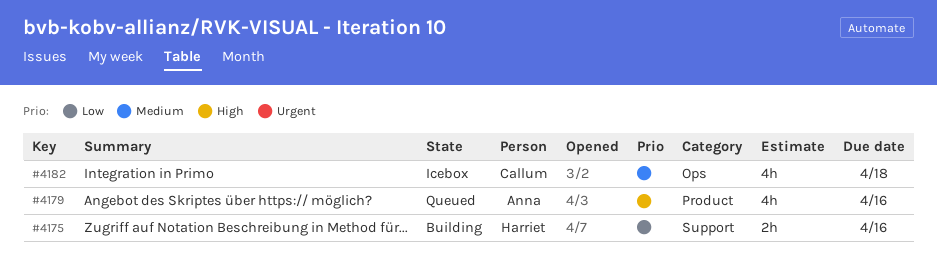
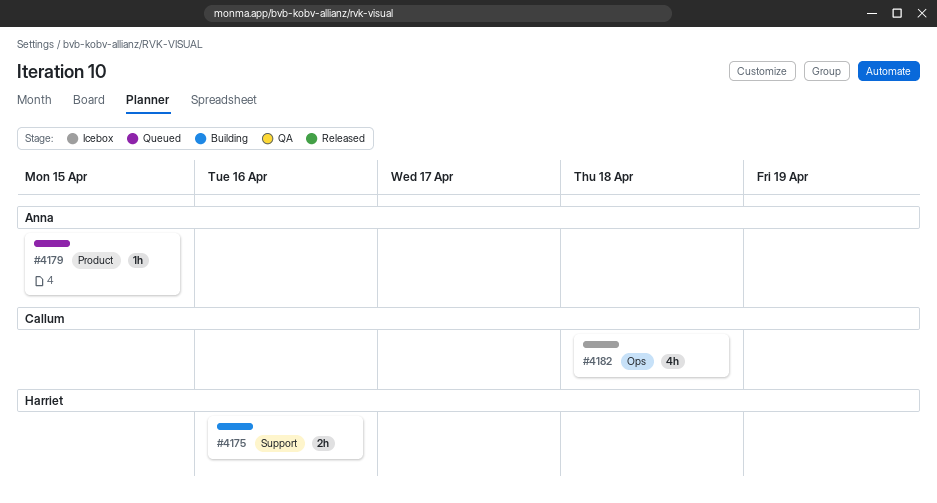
#4179, estimate: 4h -> 1h
#4179, due: Apr 16 -> Apr 15

